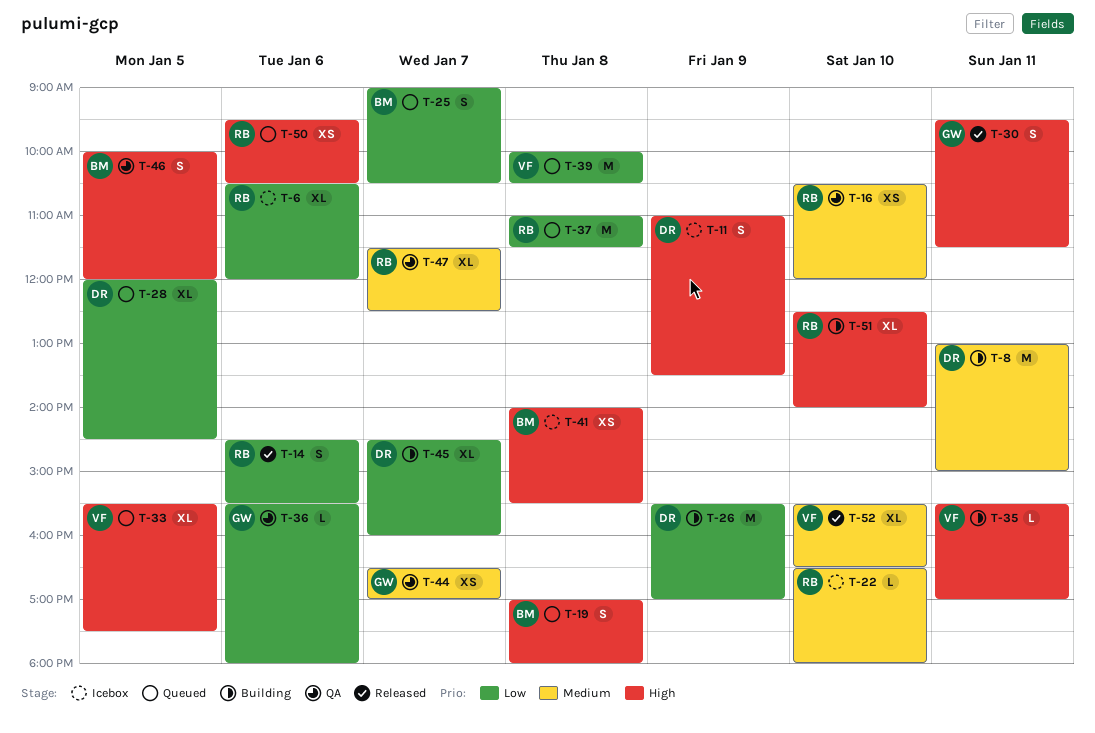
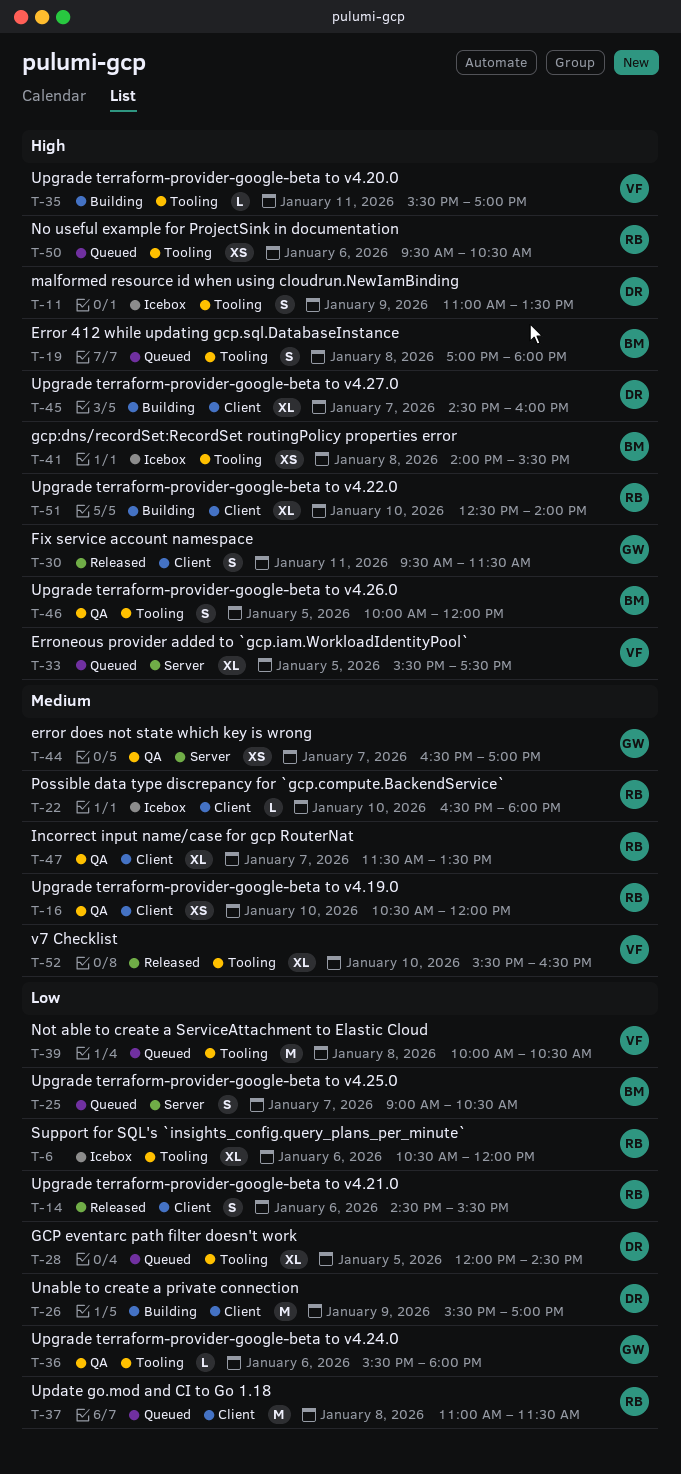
T-8: present -> none
T-45, priority: Low -> High
T-47, ends: 12:30 -> 13:30

